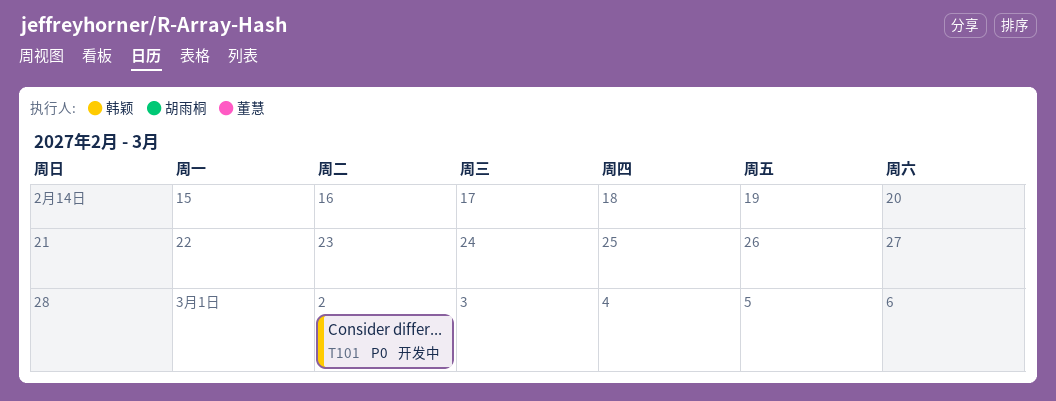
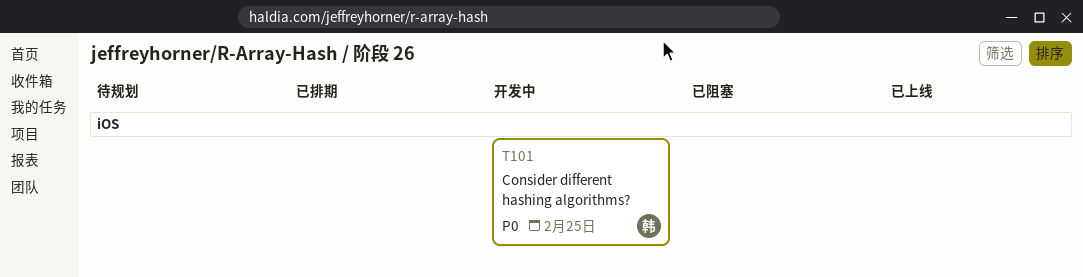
T101, due: Mar 2 -> Feb 25

